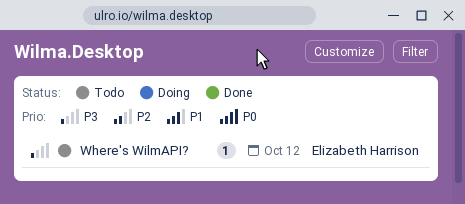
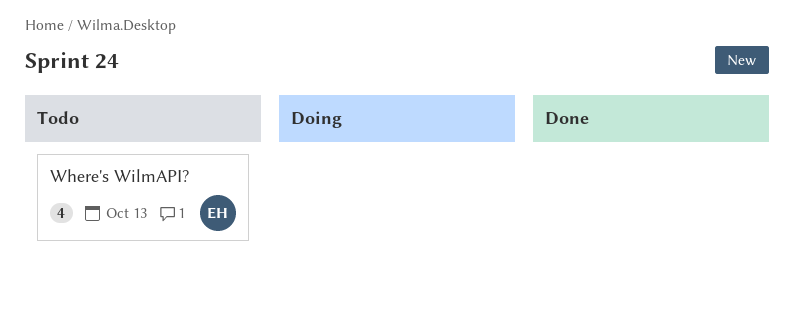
Where's WilmAPI?, estimate: 1 -> 4
Where's WilmAPI?, due: Oct 12 -> Oct 13

